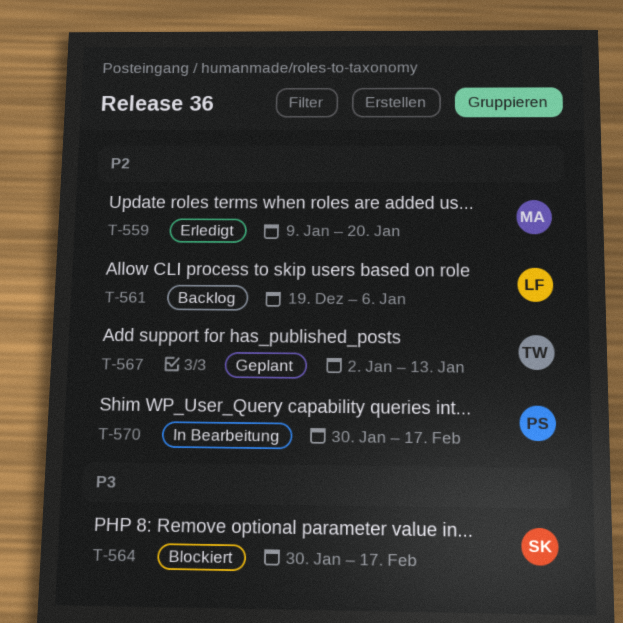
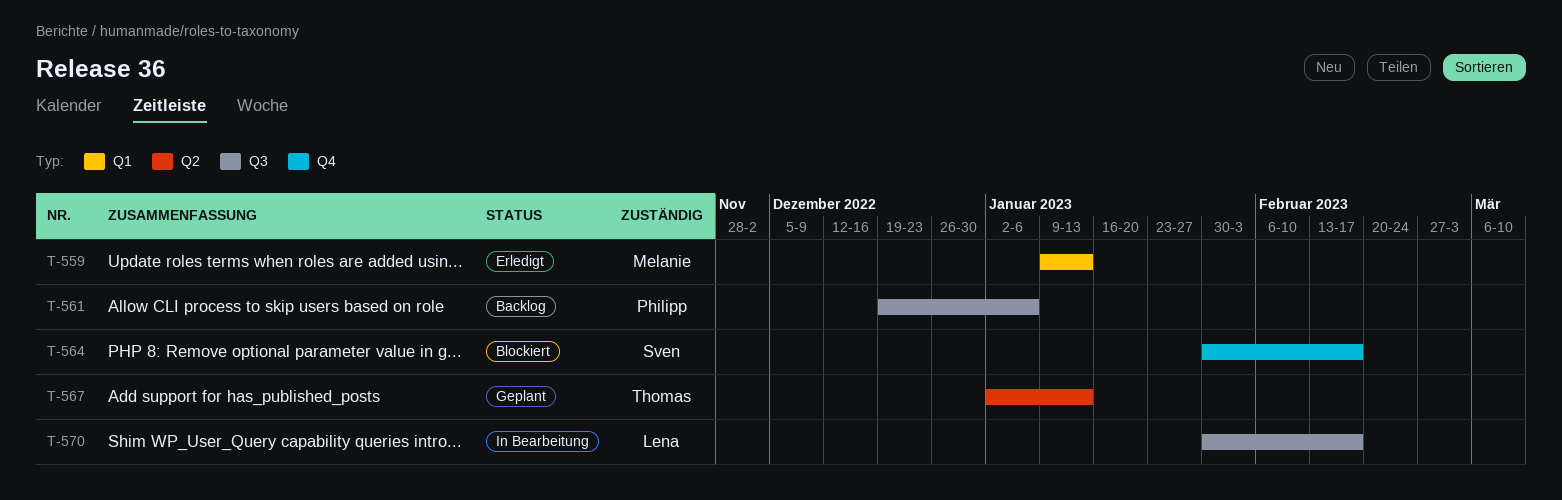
T-559, due: Jan 20 -> Jan 13
T-561, owner: Lena -> Philipp
T-570, owner: Philipp -> Lena

